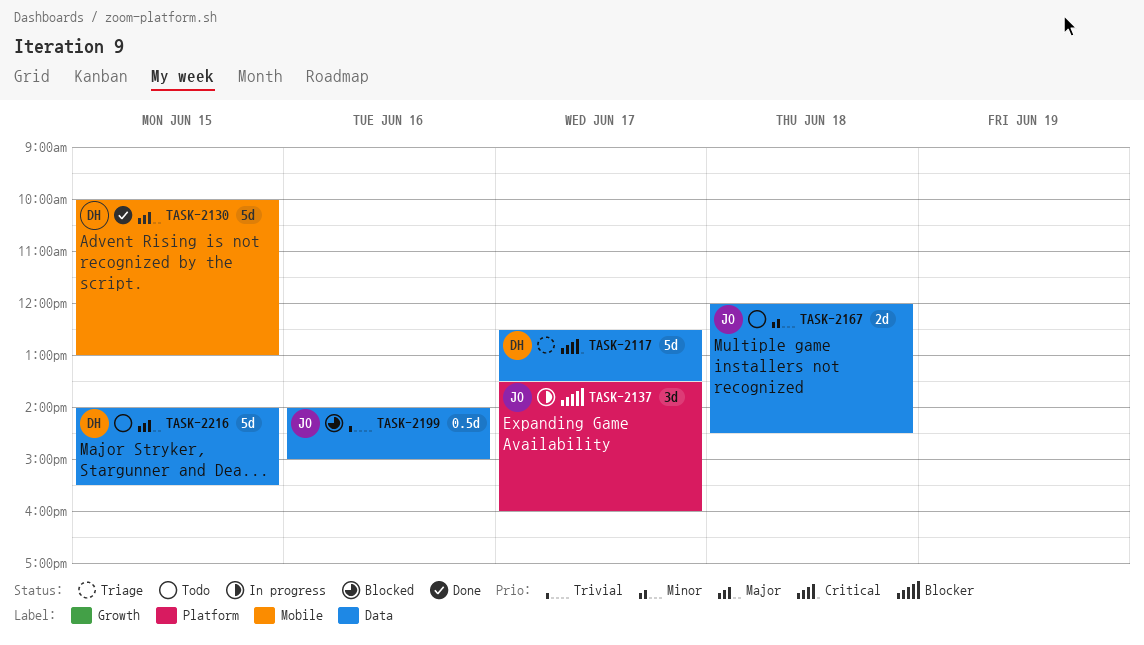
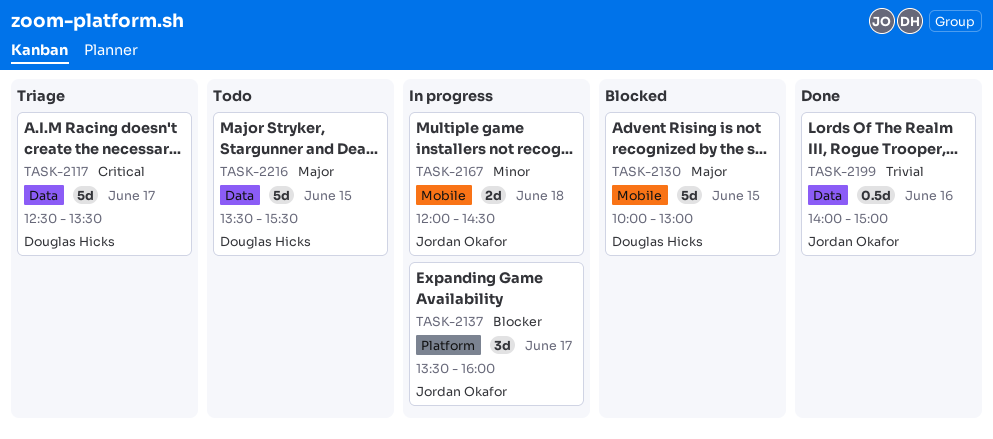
TASK-2130, status: Done -> Blocked
TASK-2167, status: Todo -> In progress
TASK-2167, label: Data -> Mobile
TASK-2199, status: Blocked -> Done
TASK-2216, begins: 14:00 -> 13:30

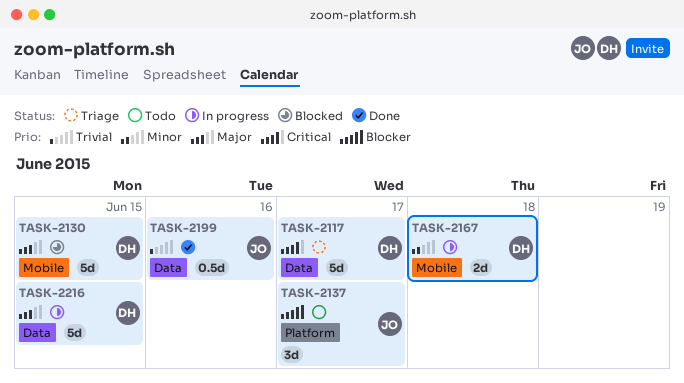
TASK-2137, status: In progress -> Todo
TASK-2167, owner: Jordan Okafor -> Douglas Hicks
TASK-2216, status: Todo -> In progress

